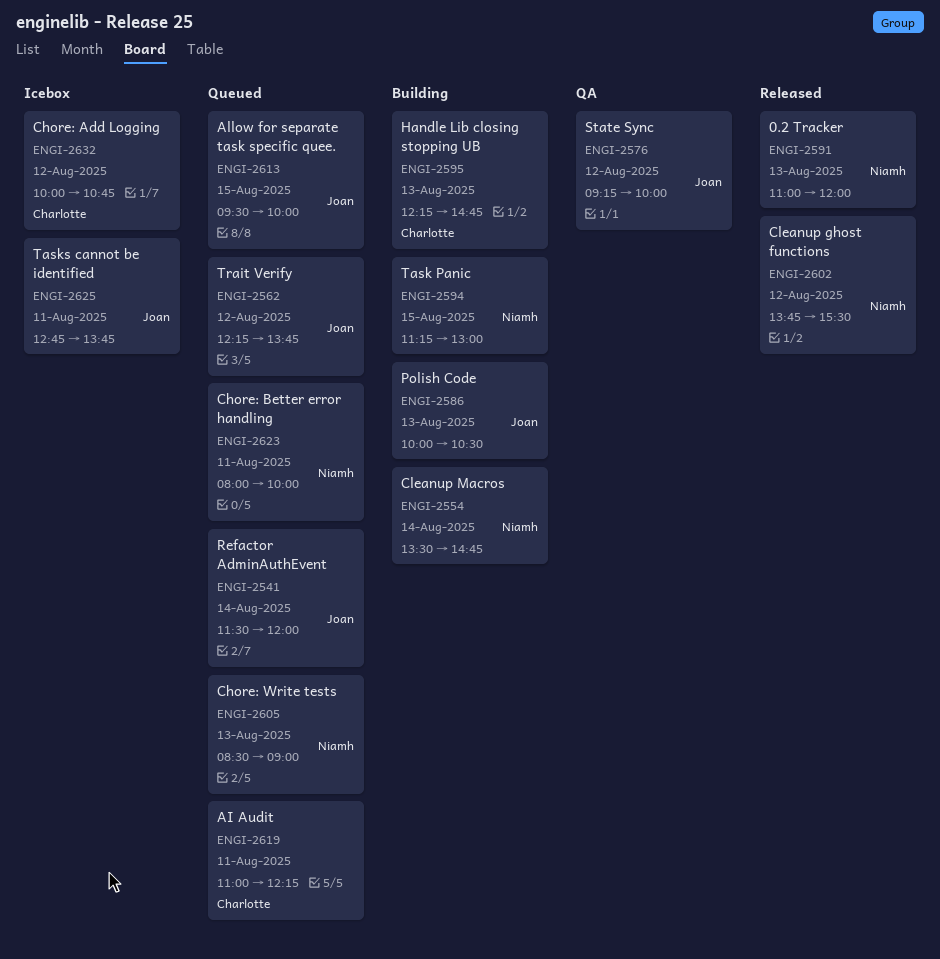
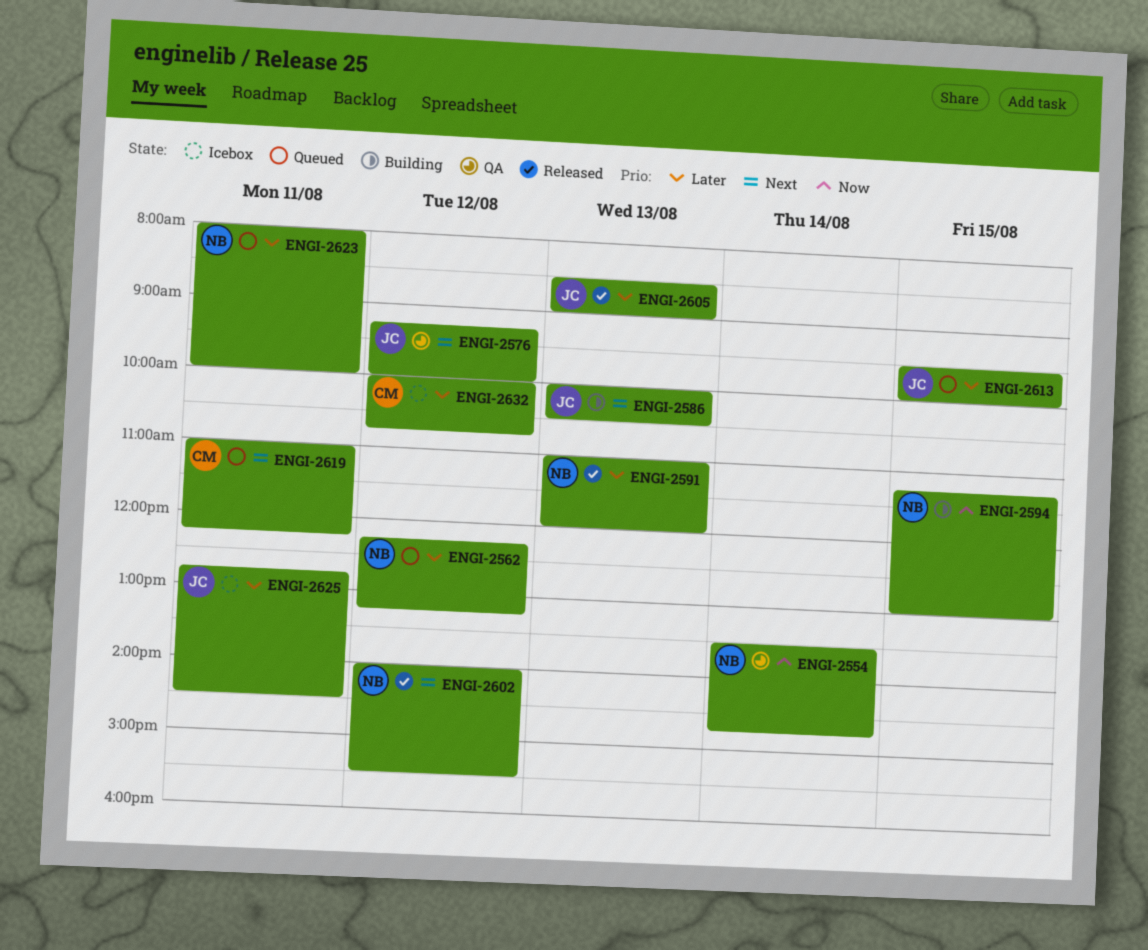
ENGI-2541: present -> none
ENGI-2554, status: Building -> QA
ENGI-2562, owner: Joan -> Niamh
ENGI-2562, ends: 13:45 -> 13:15
ENGI-2595: present -> none
ENGI-2602, begins: 13:45 -> 14:00
ENGI-2605, status: Queued -> Released
ENGI-2605, owner: Niamh -> Joan
ENGI-2625, ends: 13:45 -> 14:30

